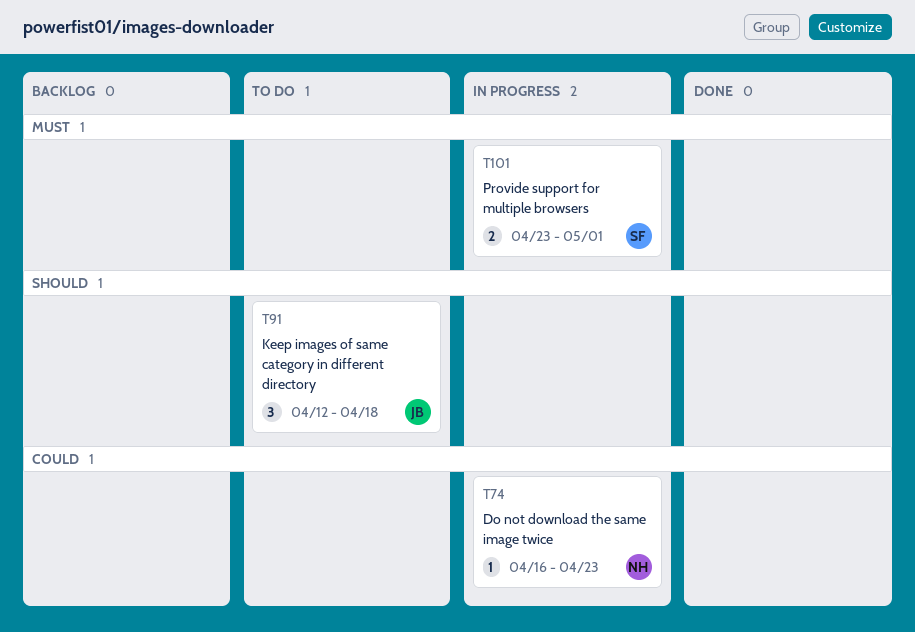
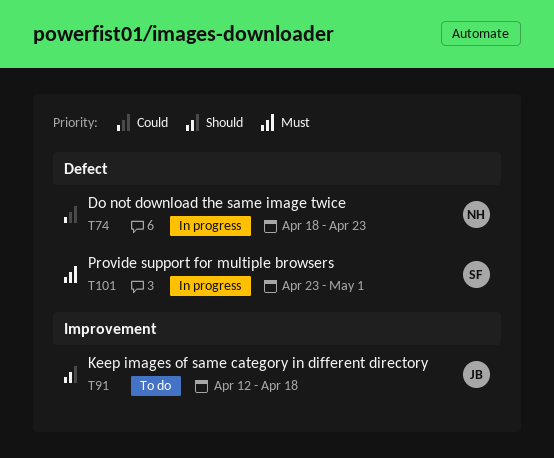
T74, start: Apr 16 -> Apr 18

